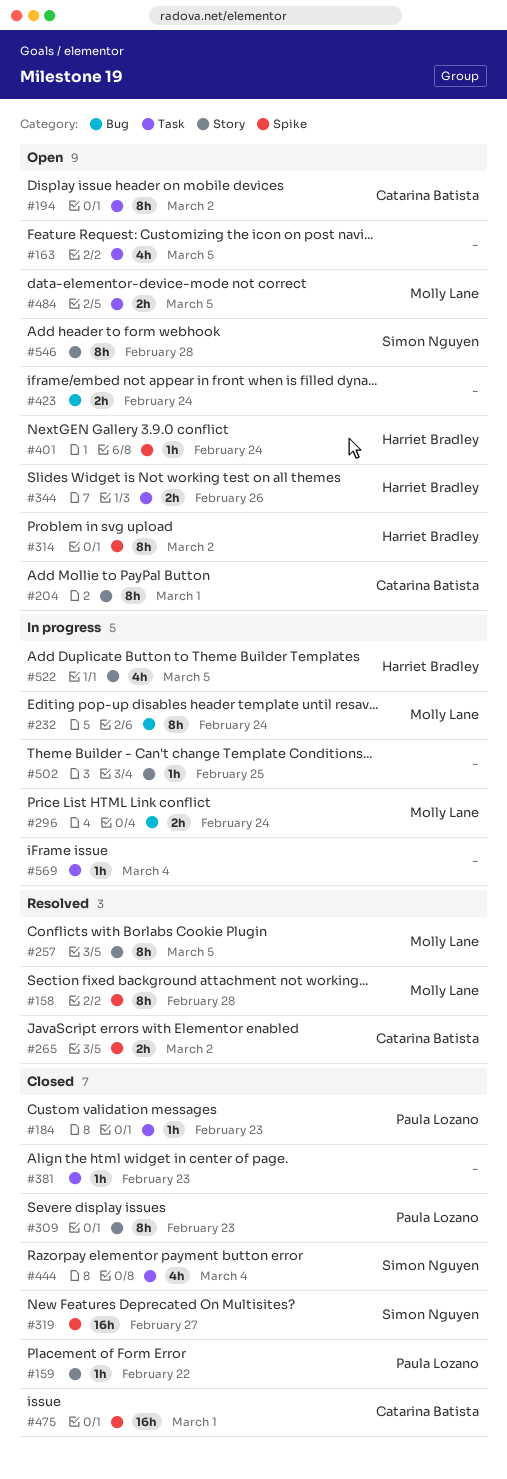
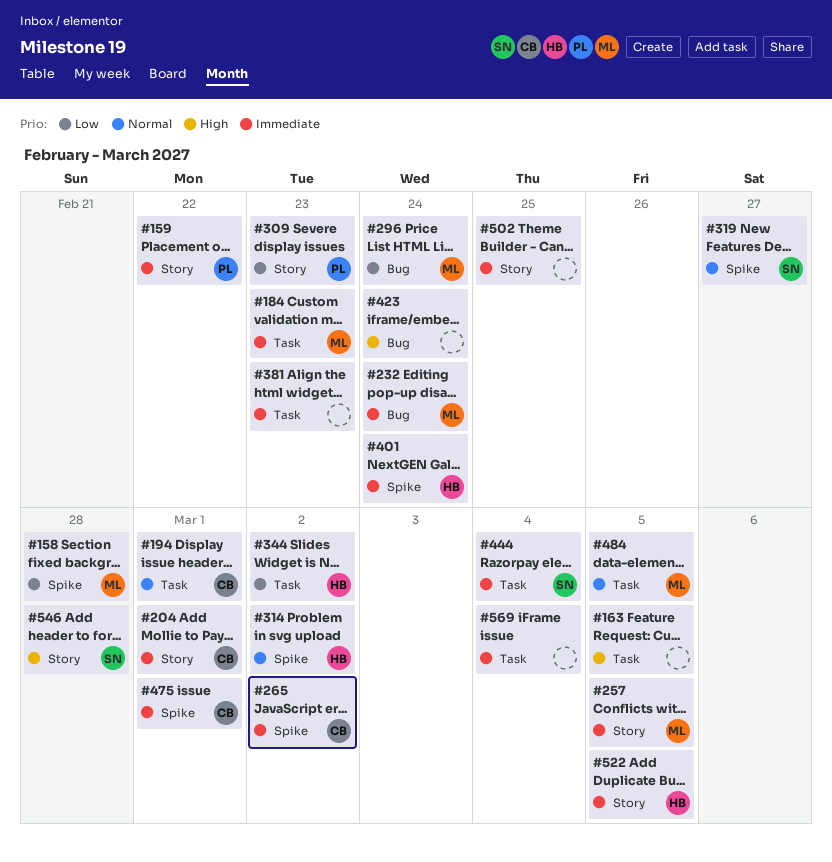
#184, owner: Paula Lozano -> Molly Lane
#194, due: Mar 2 -> Mar 1
#344, due: Feb 26 -> Mar 2

